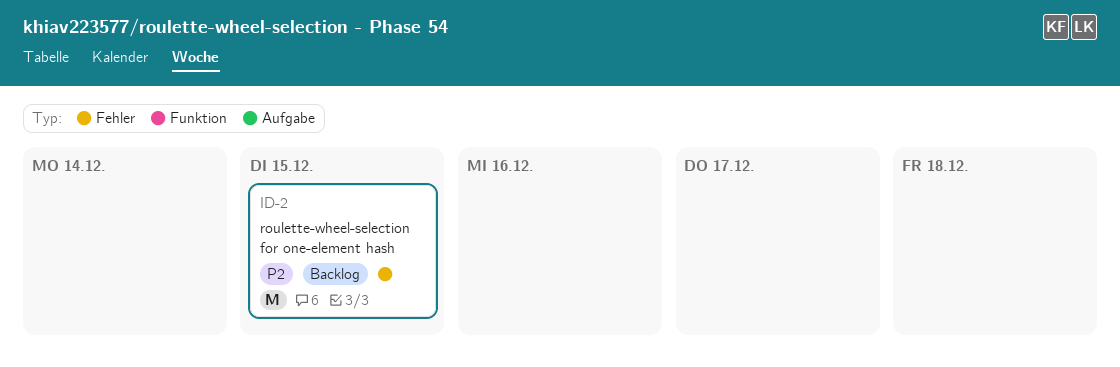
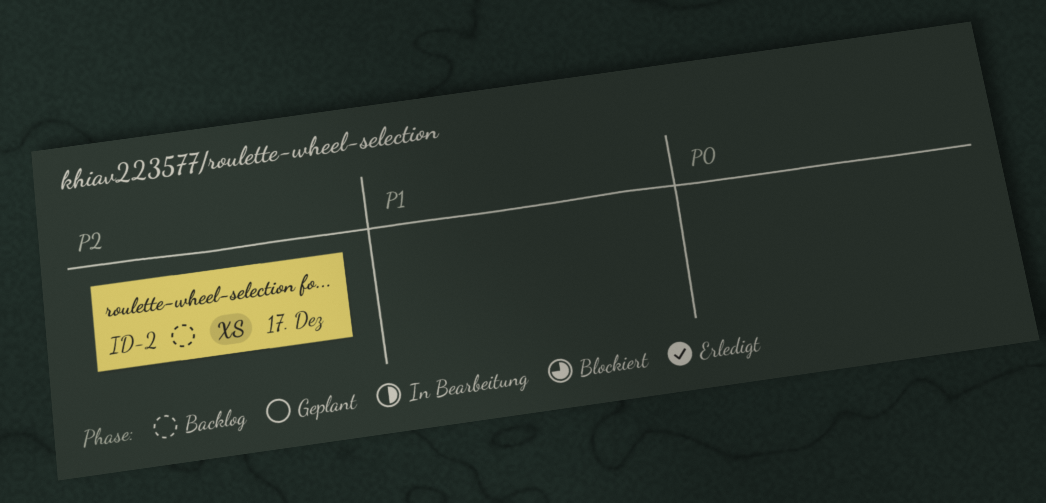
ID-2, estimate: M -> XS
ID-2, due: Dec 15 -> Dec 17

